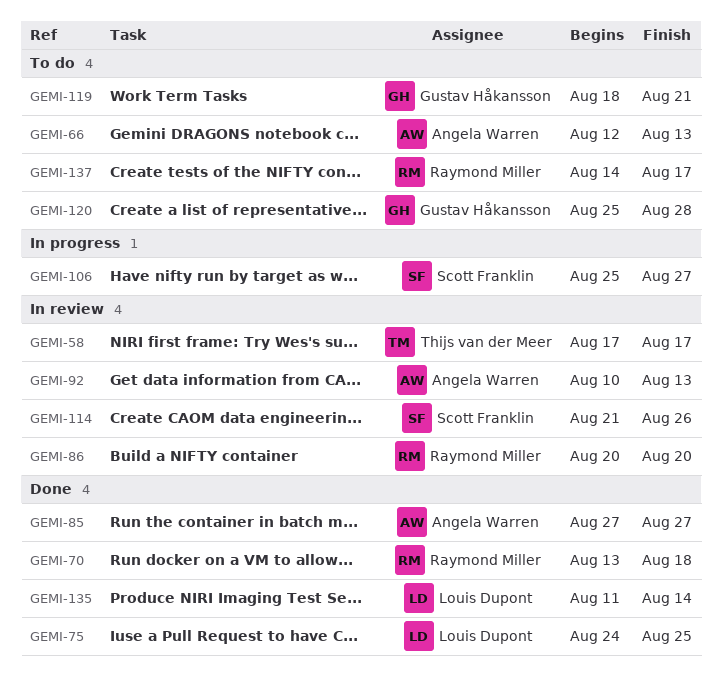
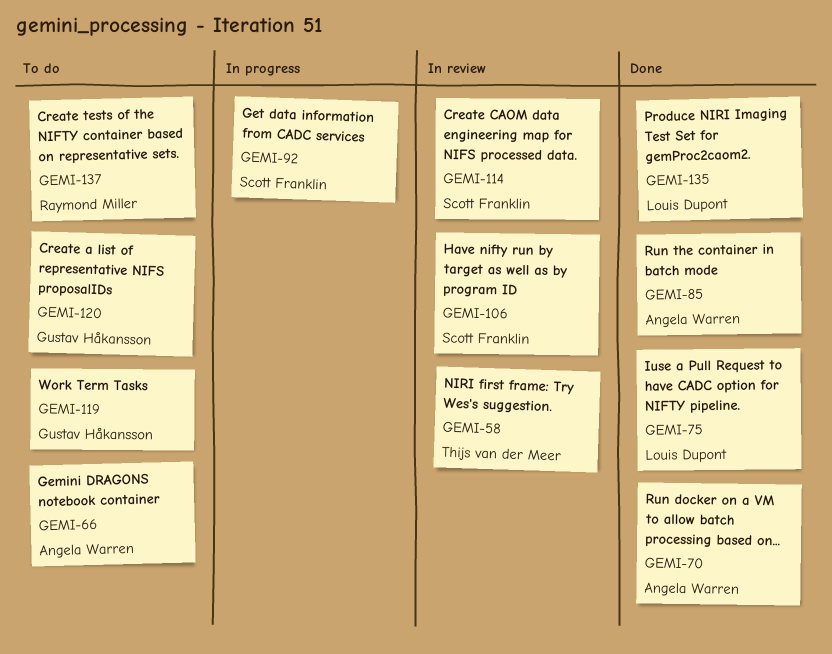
GEMI-70, owner: Raymond Miller -> Angela Warren
GEMI-86: present -> none
GEMI-92, status: In review -> In progress
GEMI-92, owner: Angela Warren -> Scott Franklin
GEMI-106, status: In progress -> In review

